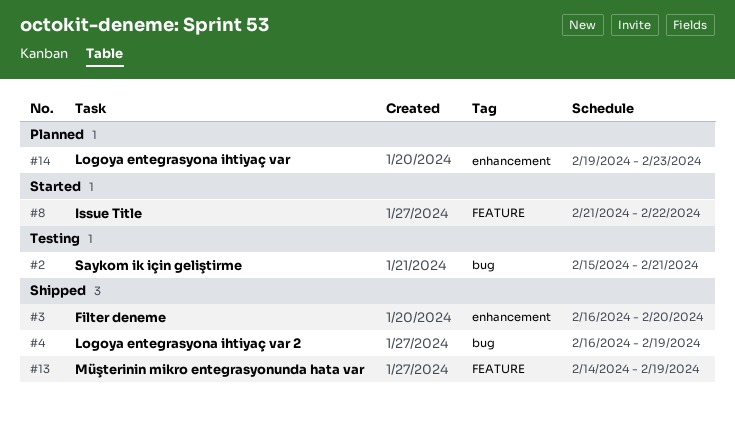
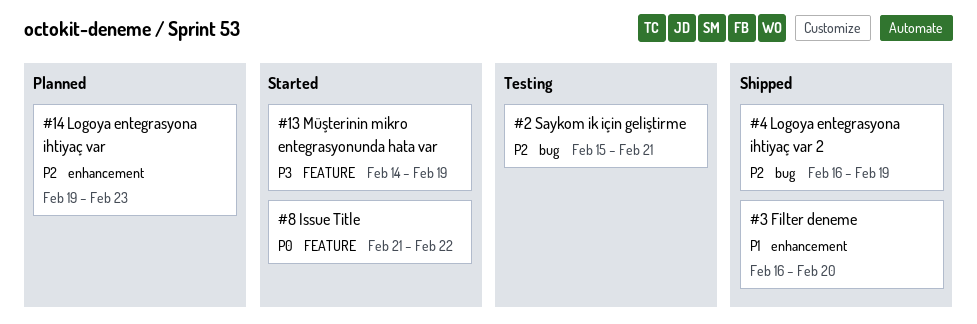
#13, status: Shipped -> Started

